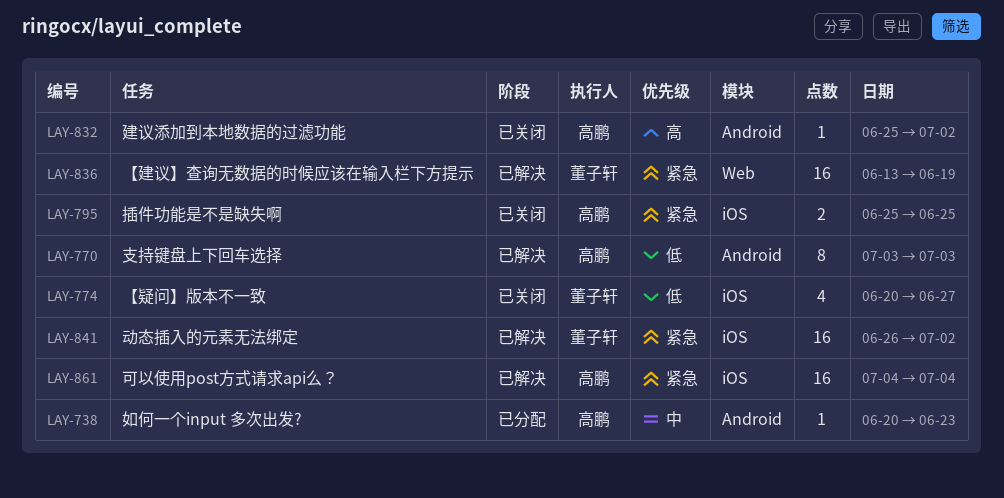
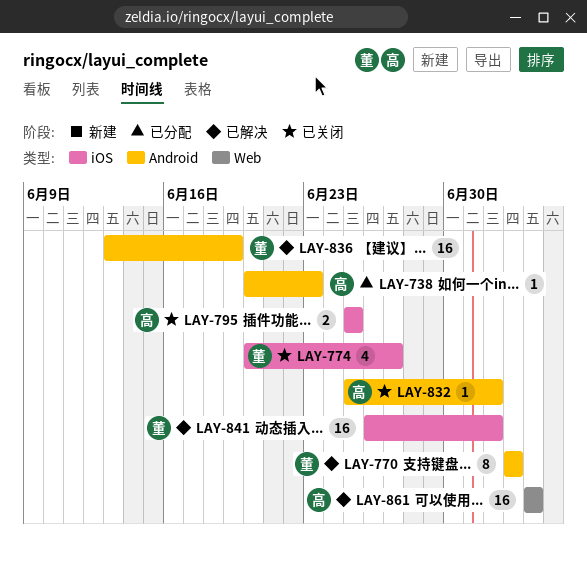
LAY-770, owner: 高鹏 -> 董子轩
LAY-836, label: Web -> Android
LAY-861, label: iOS -> Web

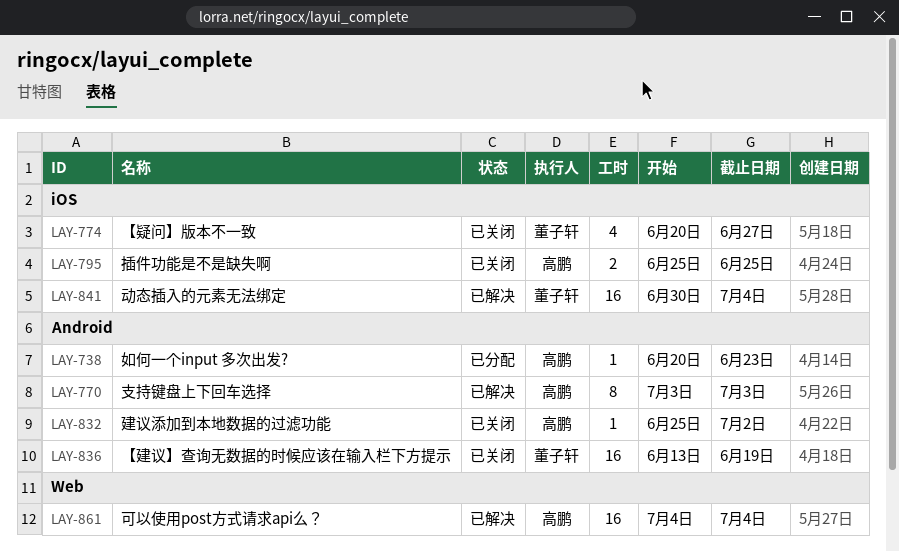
LAY-770, owner: 董子轩 -> 高鹏
LAY-836, status: 已解决 -> 已关闭
LAY-841, start: Jun 26 -> Jun 30
LAY-841, due: Jul 2 -> Jul 4

